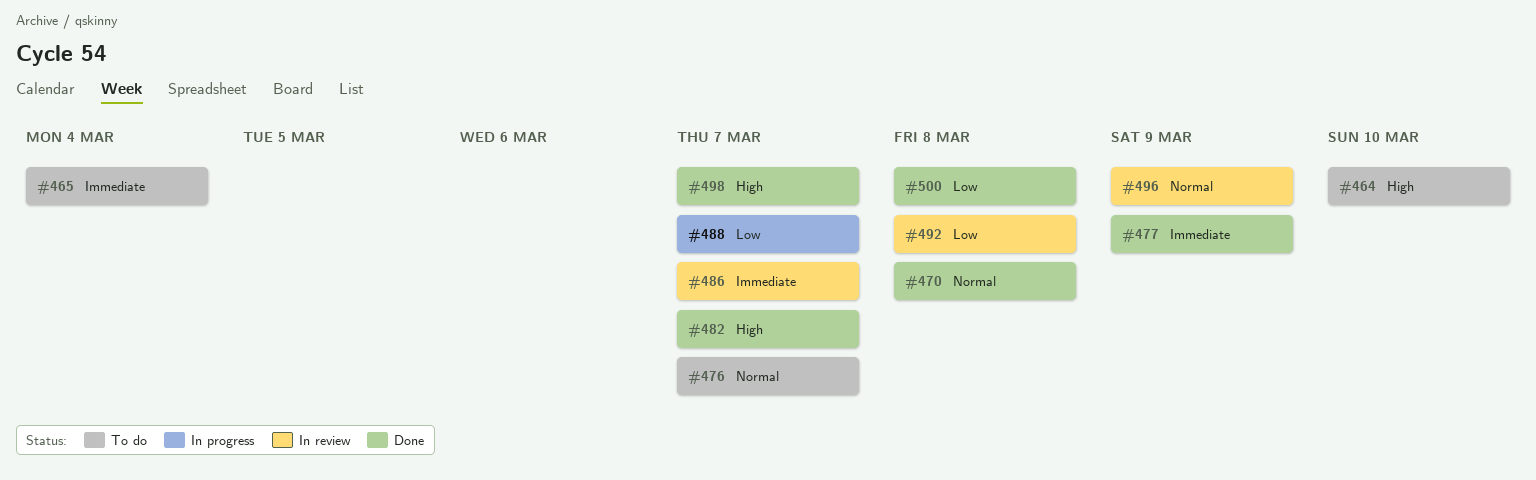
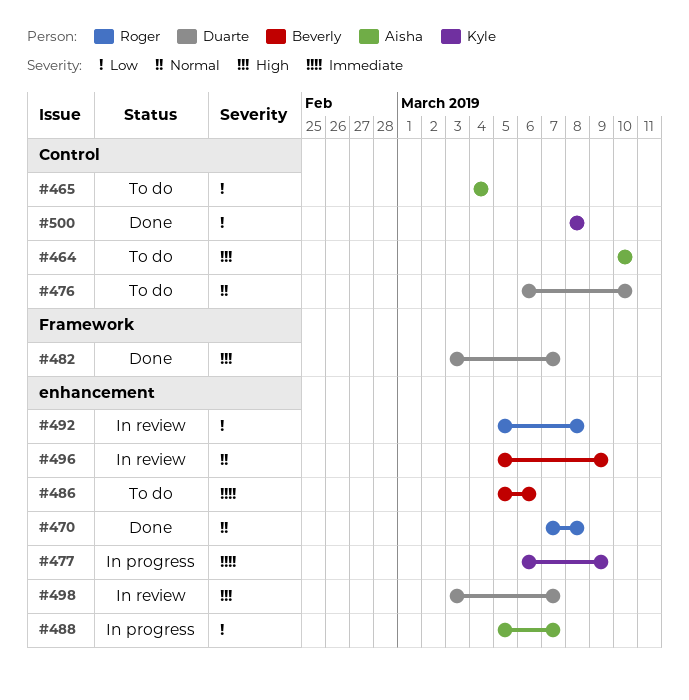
#465, priority: Immediate -> Low
#476, due: Mar 7 -> Mar 10
#477, status: Done -> In progress
#486, status: In review -> To do
#486, due: Mar 7 -> Mar 6
#498, status: Done -> In review

